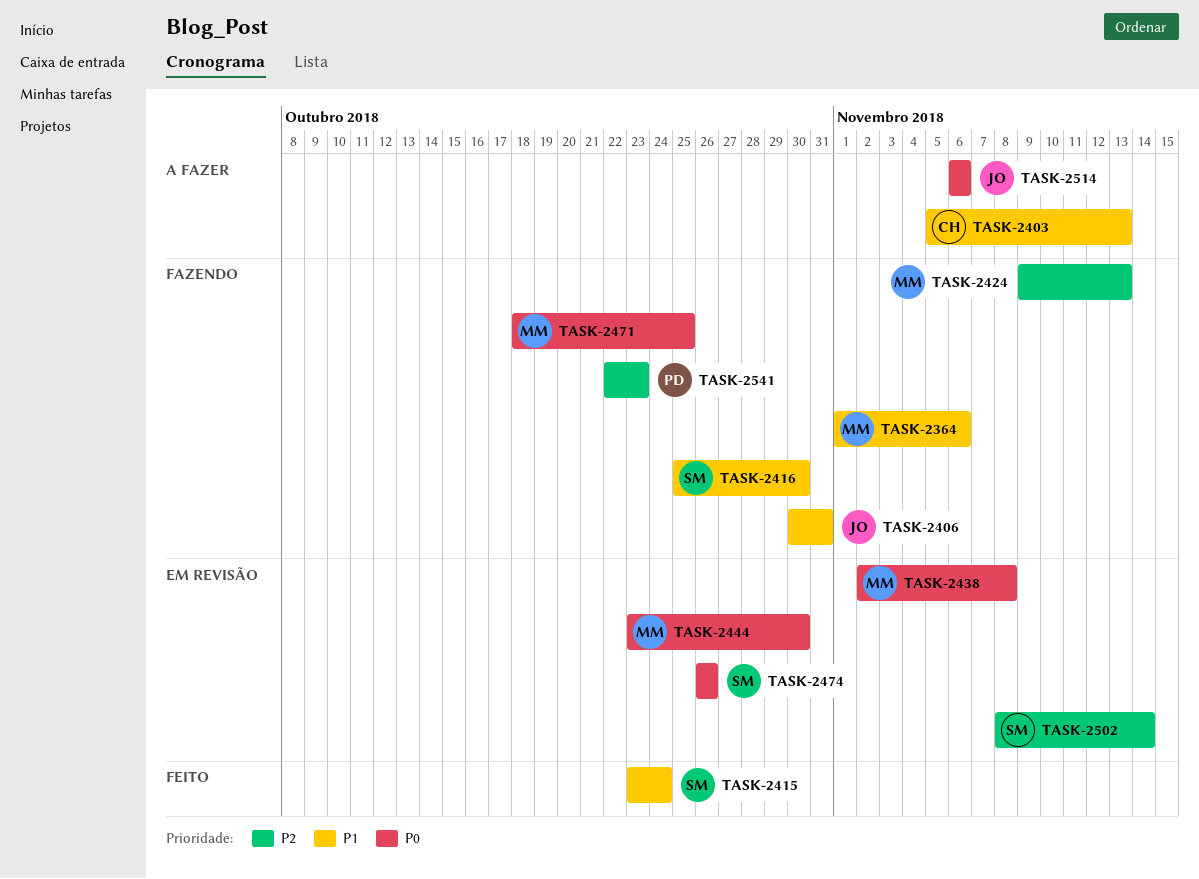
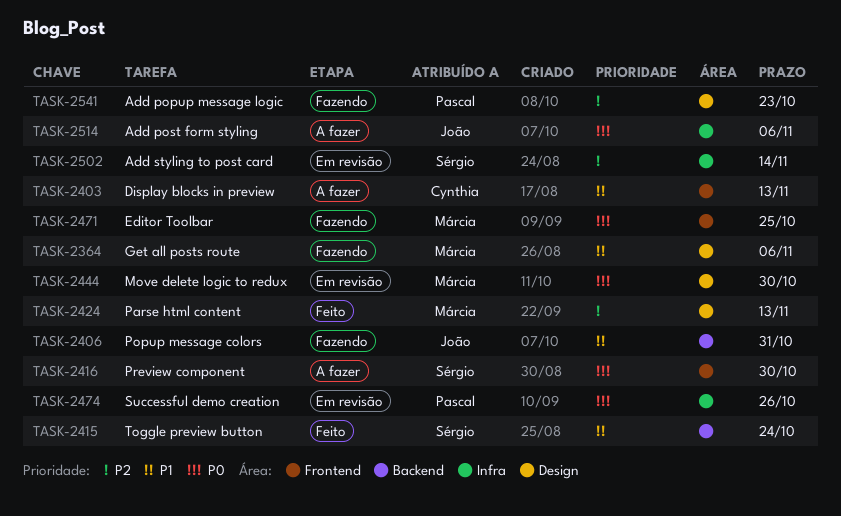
TASK-2416, status: Fazendo -> A fazer
TASK-2416, priority: P1 -> P0
TASK-2424, status: Fazendo -> Feito
TASK-2438: present -> none
TASK-2474, owner: Sérgio -> Pascal

